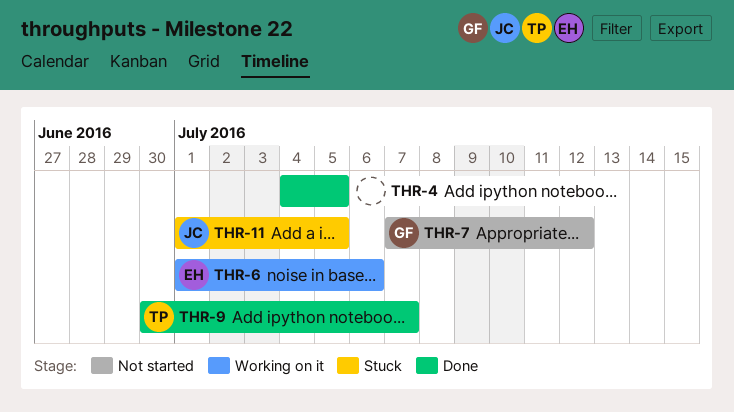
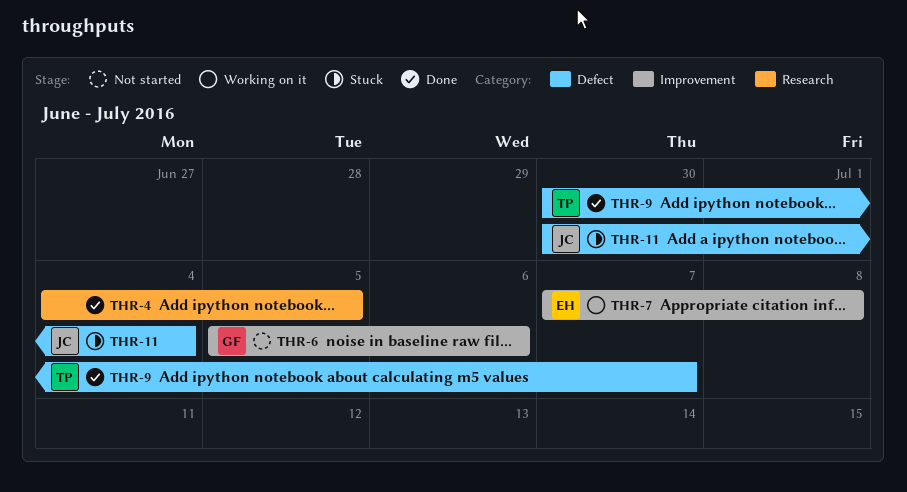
THR-6, status: Working on it -> Not started
THR-6, owner: EH -> GF
THR-6, start: Jul 1 -> Jul 5
THR-7, status: Not started -> Working on it
THR-7, owner: GF -> EH
THR-7, due: Jul 12 -> Jul 8
THR-11, start: Jul 1 -> Jun 30
THR-11, due: Jul 5 -> Jul 4

